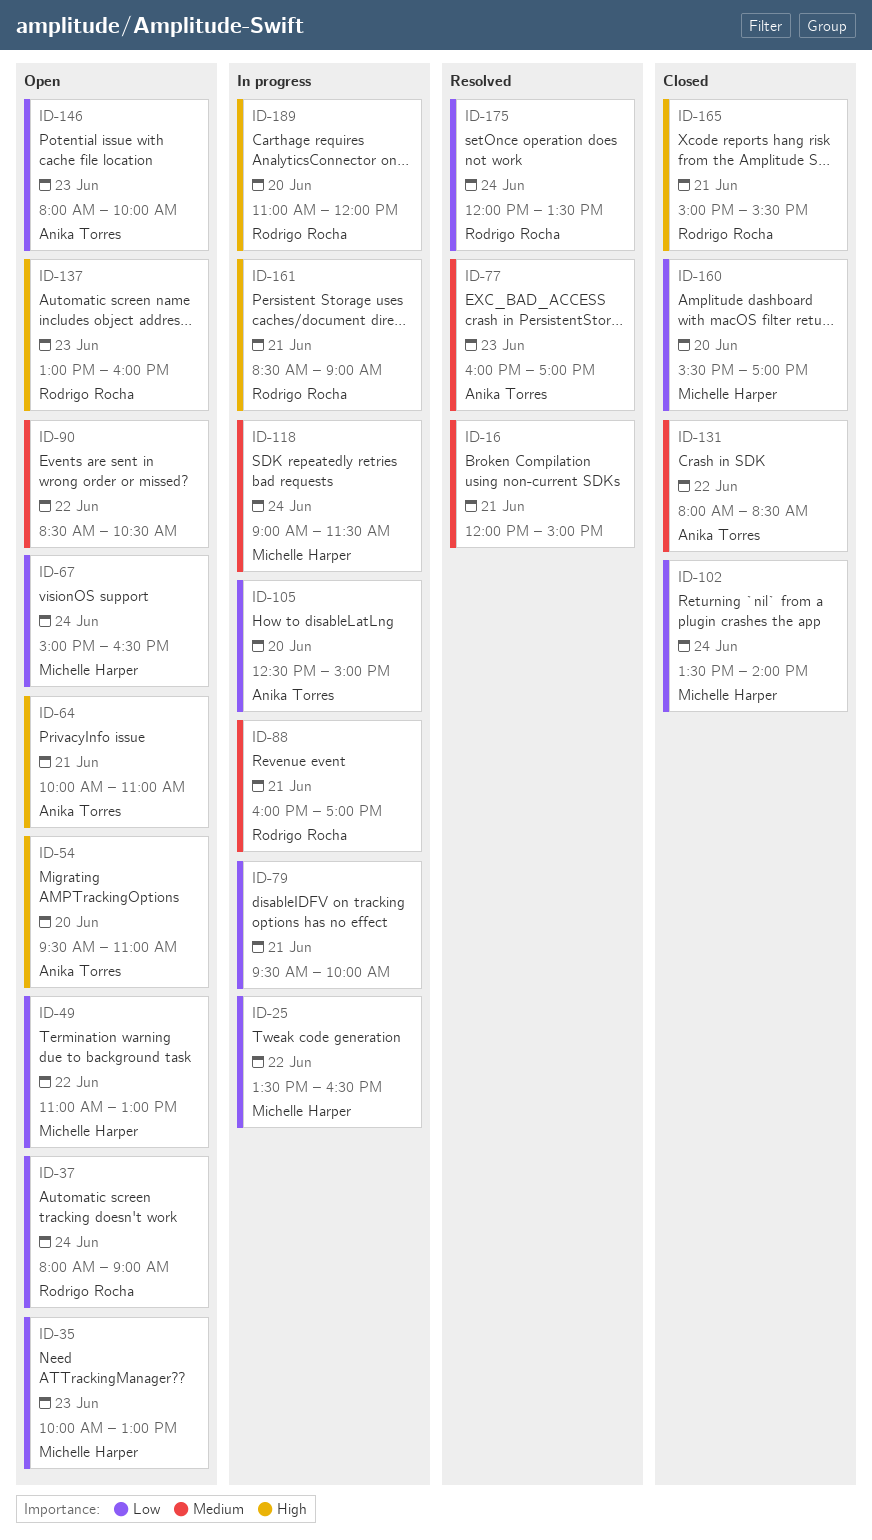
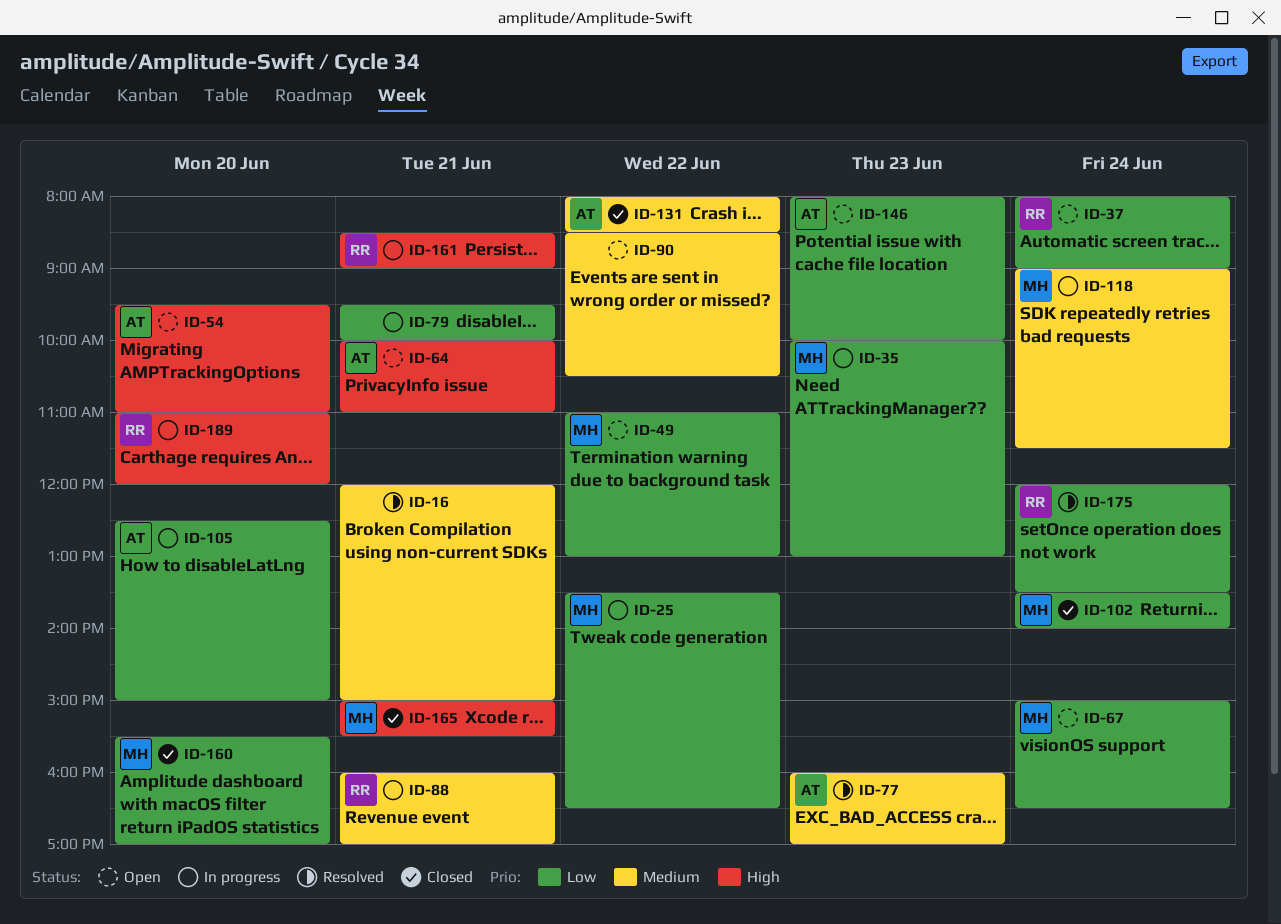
ID-35, status: Open -> In progress
ID-137: present -> none
ID-165, owner: Rodrigo Rocha -> Michelle Harper

